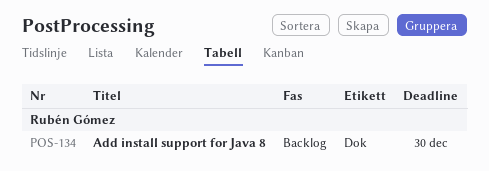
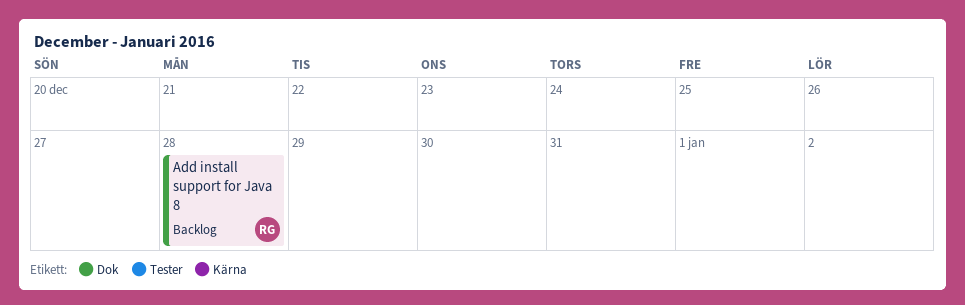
Add install support for Java 8, due: Dec 30 -> Dec 28

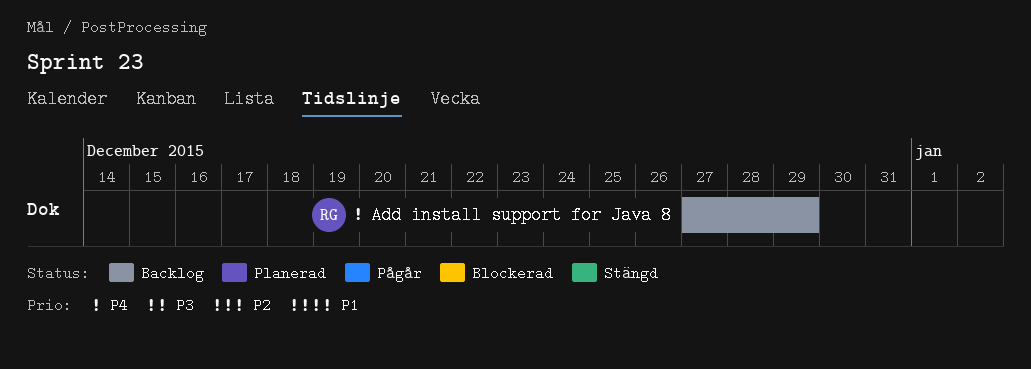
Add install support for Java 8, due: Dec 28 -> Dec 29

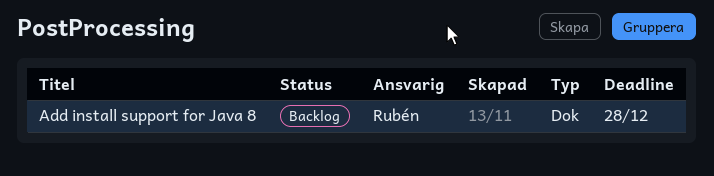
Add install support for Java 8, due: Dec 29 -> Dec 28

